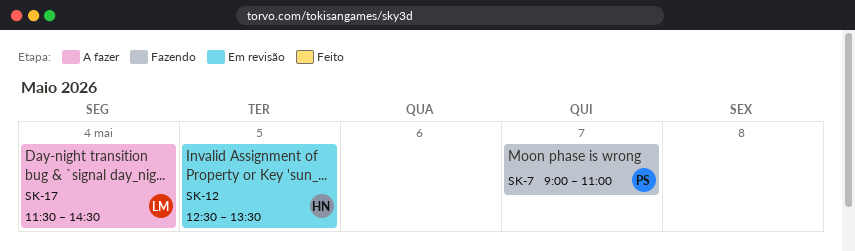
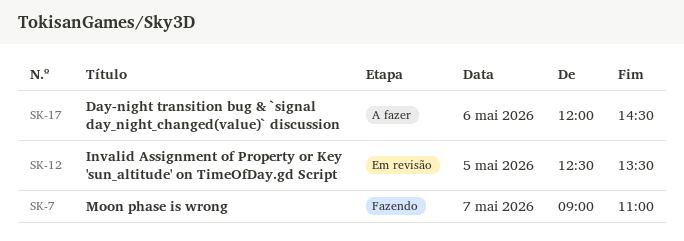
SK-17, day: May 4 -> May 6
SK-17, begins: 11:30 -> 12:00

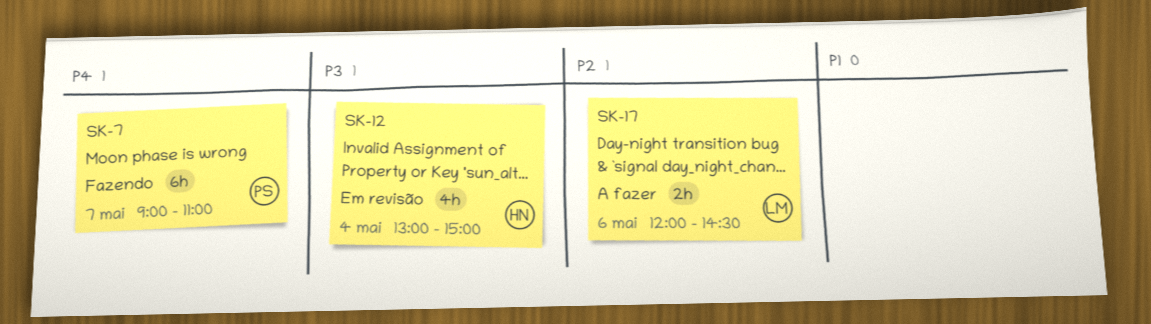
SK-12, day: May 5 -> May 4
SK-12, begins: 12:30 -> 13:00
SK-12, ends: 13:30 -> 15:00

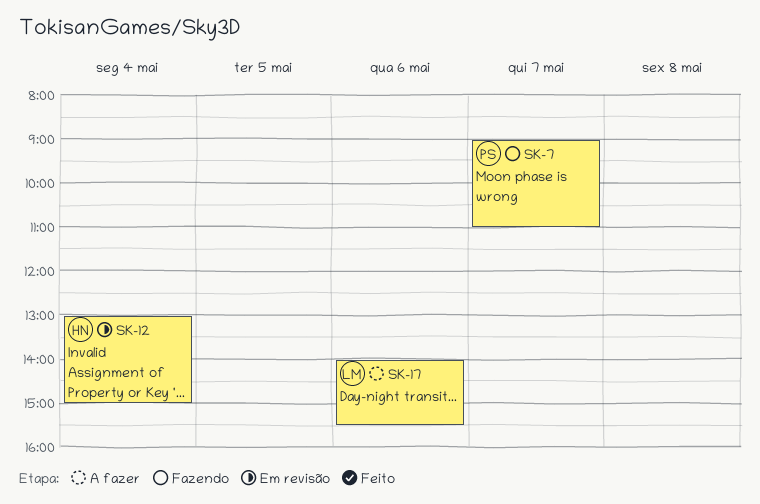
SK-17, begins: 12:00 -> 14:00
SK-17, ends: 14:30 -> 15:30

